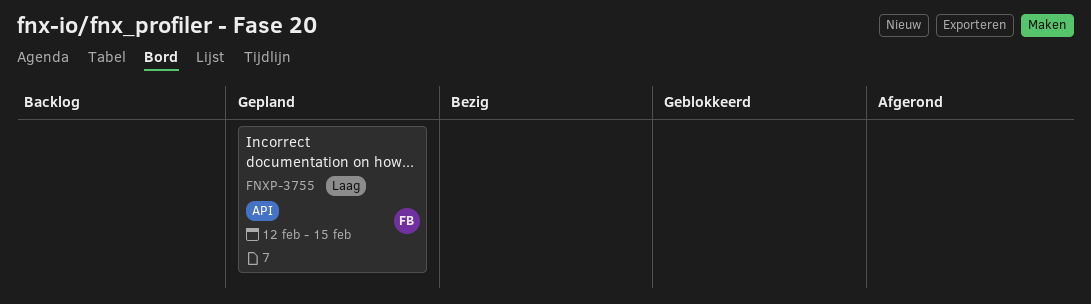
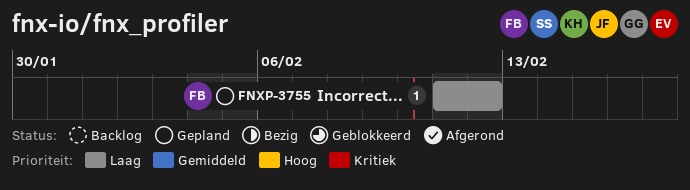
FNXP-3755, start: Feb 12 -> Feb 11
FNXP-3755, due: Feb 15 -> Feb 12

